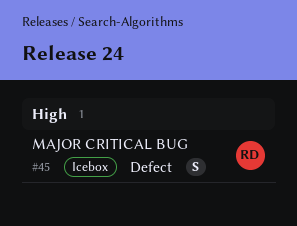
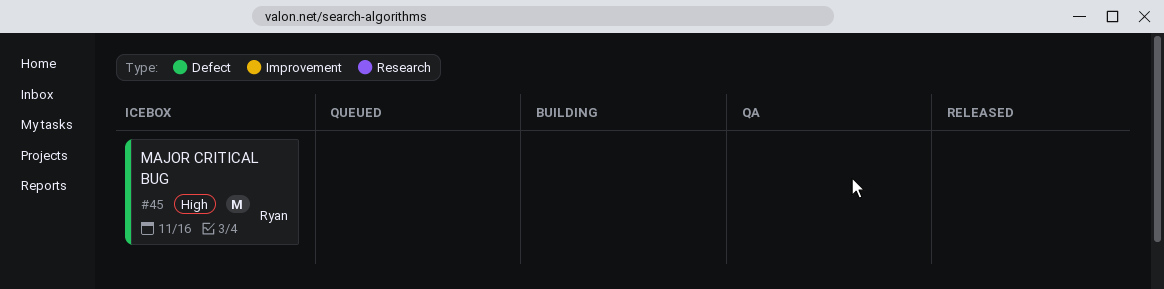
#45, estimate: S -> M

